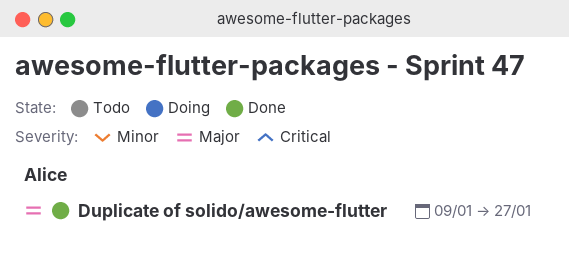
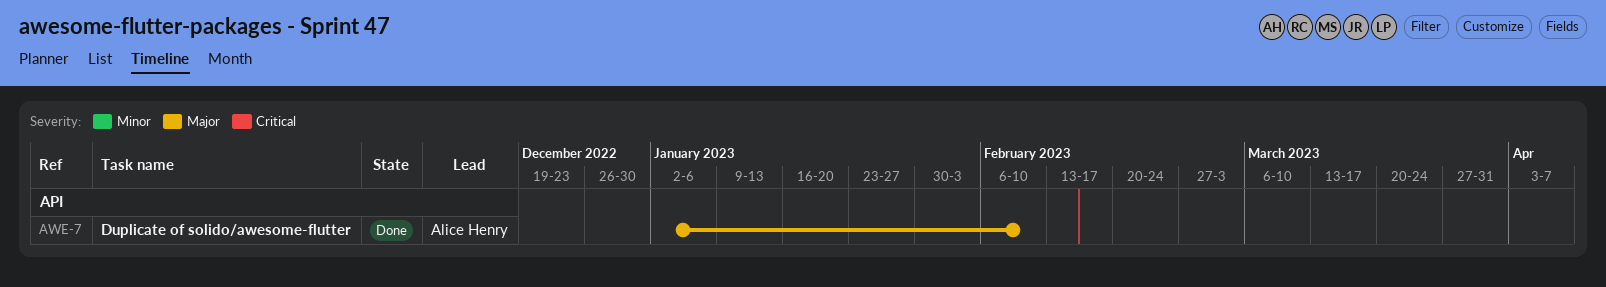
Duplicate of solido/awesome-flutter, start: Jan 9 -> Jan 2
Duplicate of solido/awesome-flutter, due: Jan 27 -> Feb 10

